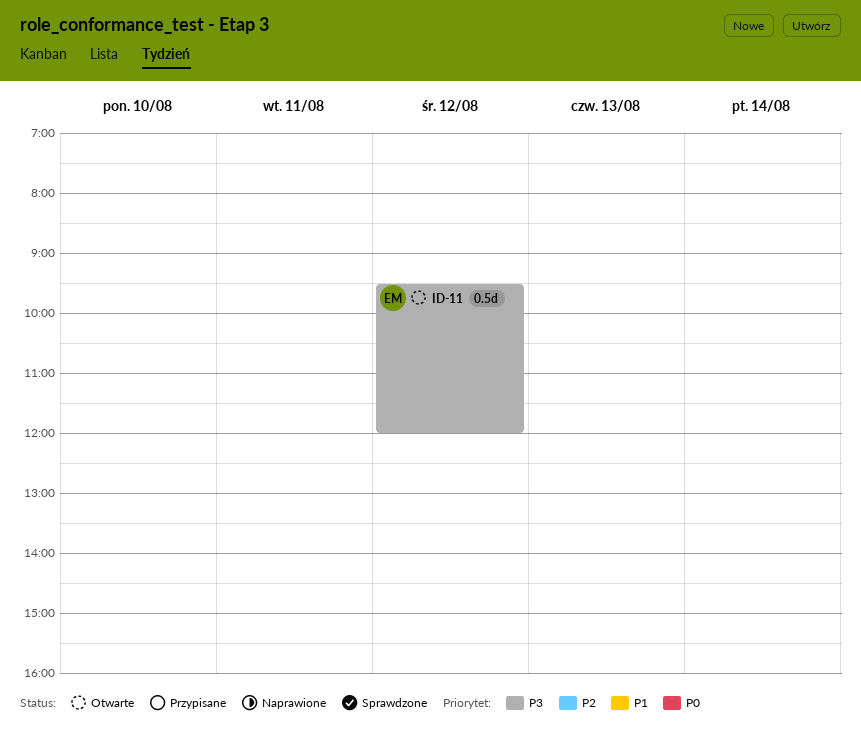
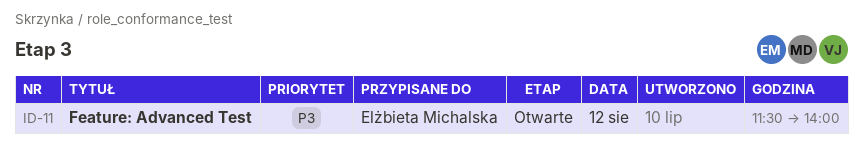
ID-11, begins: 09:30 -> 11:30
ID-11, ends: 12:00 -> 14:00

